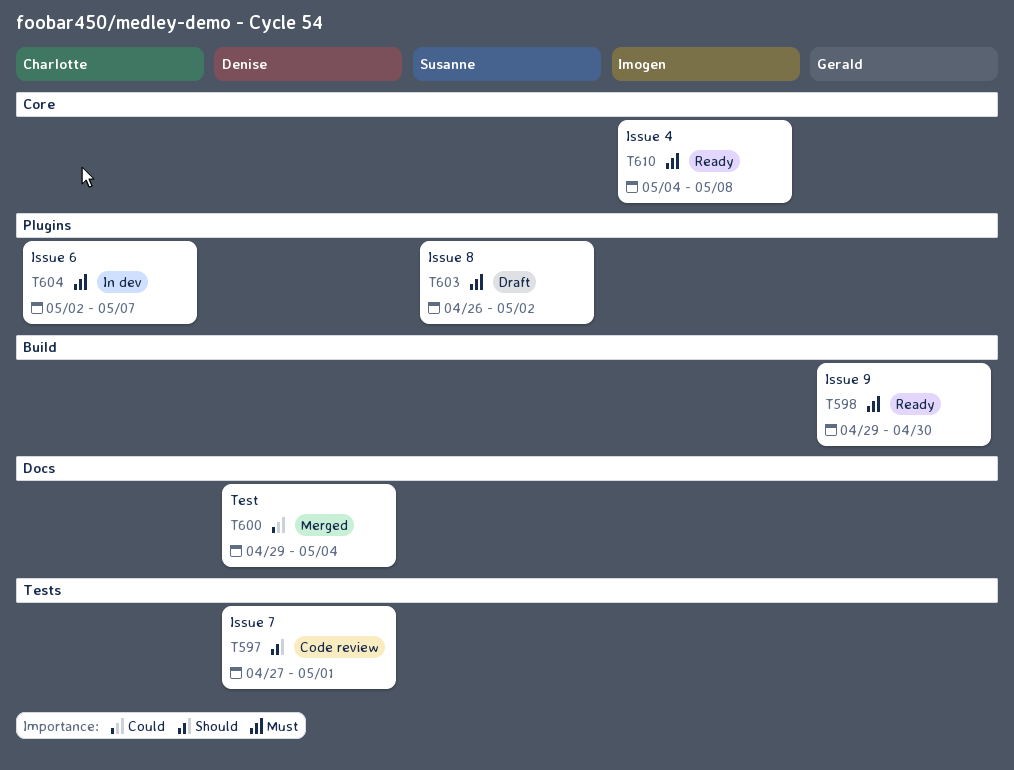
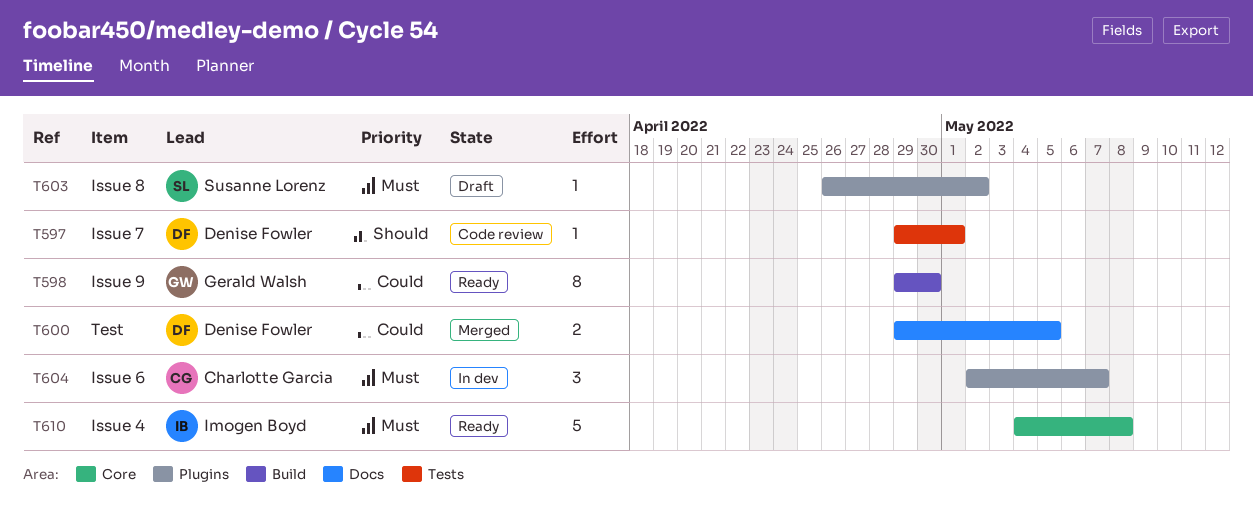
T597, start: Apr 27 -> Apr 29
T598, priority: Must -> Could
T600, due: May 4 -> May 5

